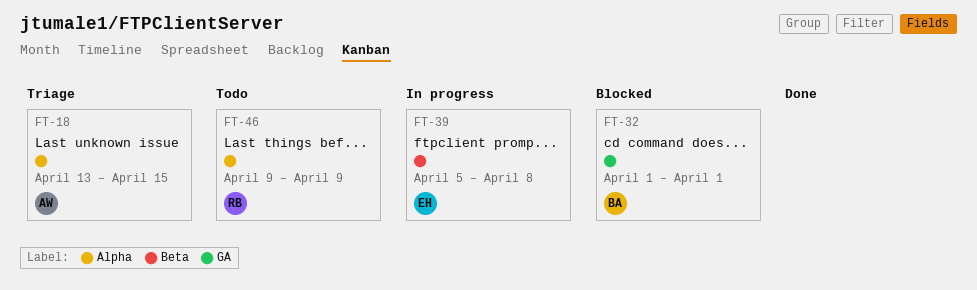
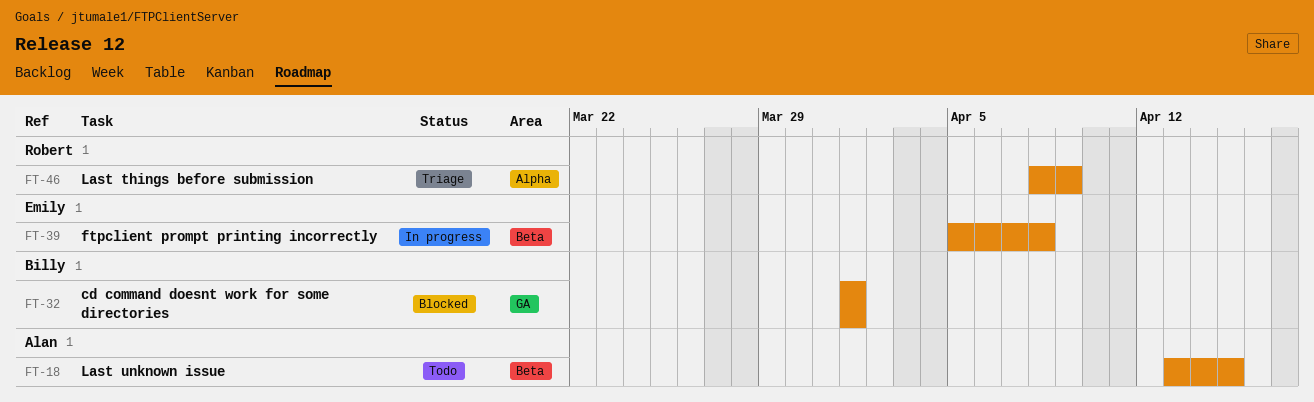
FT-18, status: Triage -> Todo
FT-18, label: Alpha -> Beta
FT-46, status: Todo -> Triage
FT-46, start: Apr 9 -> Apr 8

